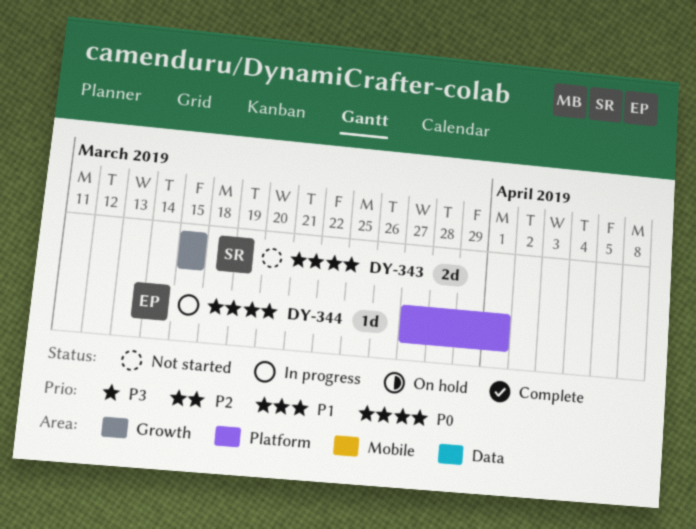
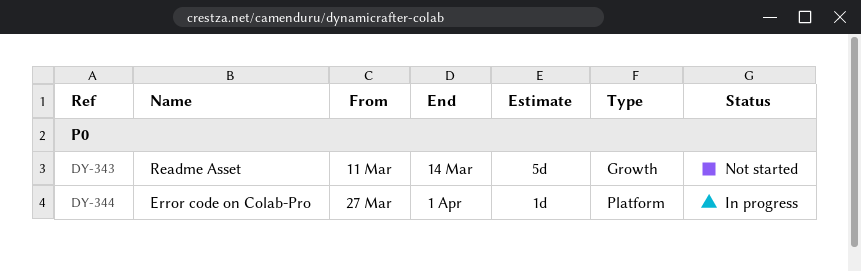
DY-343, estimate: 2d -> 5d
DY-343, start: Mar 15 -> Mar 11
DY-343, due: Mar 15 -> Mar 14

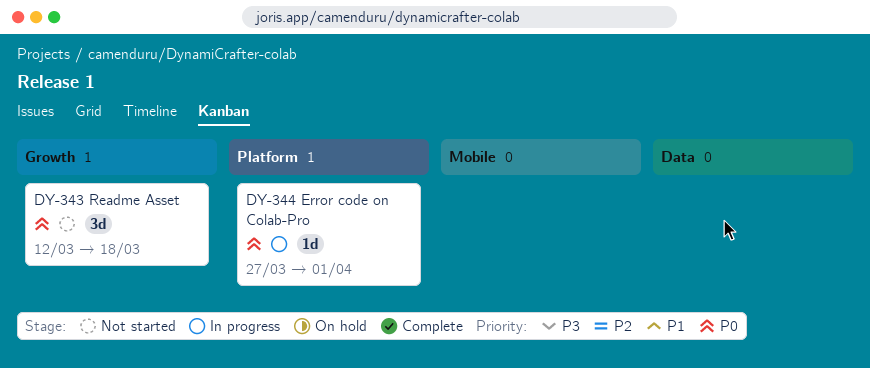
DY-343, estimate: 5d -> 3d
DY-343, start: Mar 11 -> Mar 12
DY-343, due: Mar 14 -> Mar 18

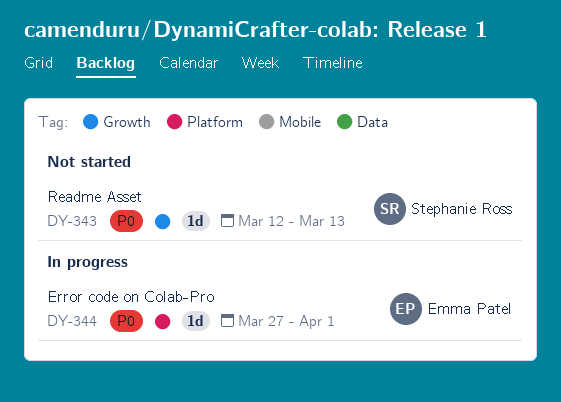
DY-343, estimate: 3d -> 1d
DY-343, due: Mar 18 -> Mar 13

